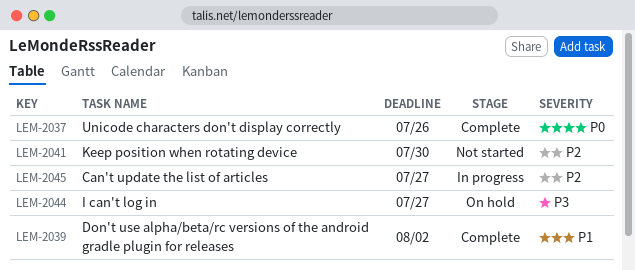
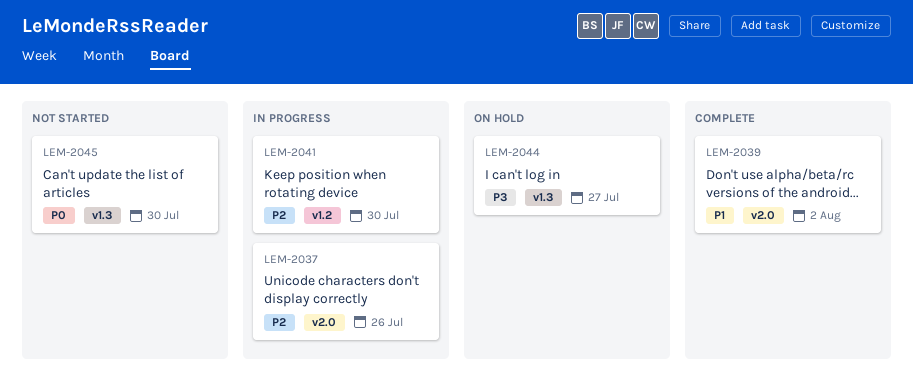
LEM-2037, status: Complete -> In progress
LEM-2037, priority: P0 -> P2
LEM-2041, status: Not started -> In progress
LEM-2045, status: In progress -> Not started
LEM-2045, priority: P2 -> P0
LEM-2045, due: Jul 27 -> Jul 30

